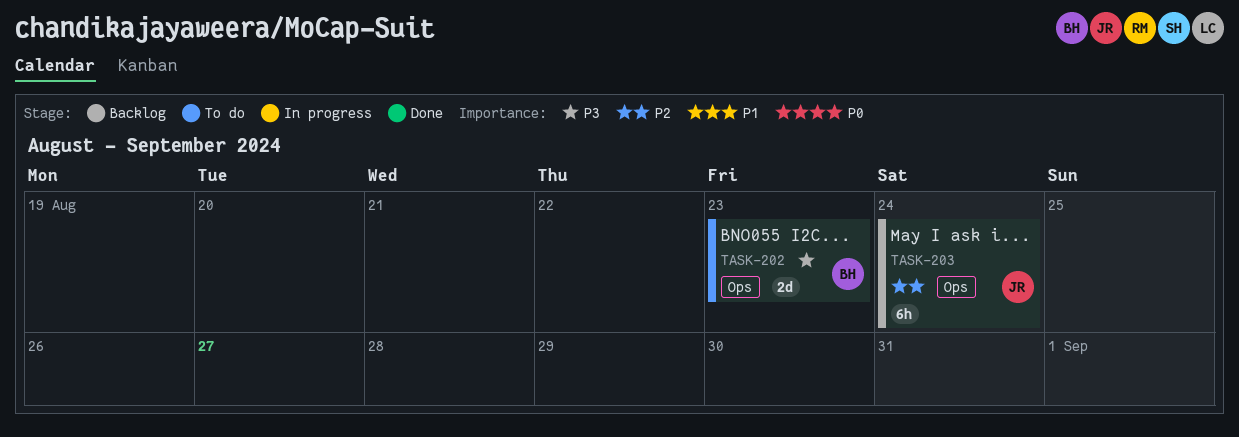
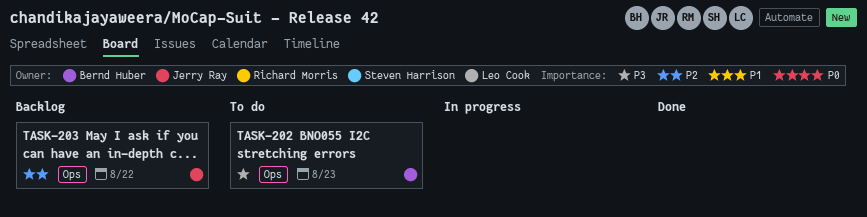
TASK-203, due: Aug 24 -> Aug 22

